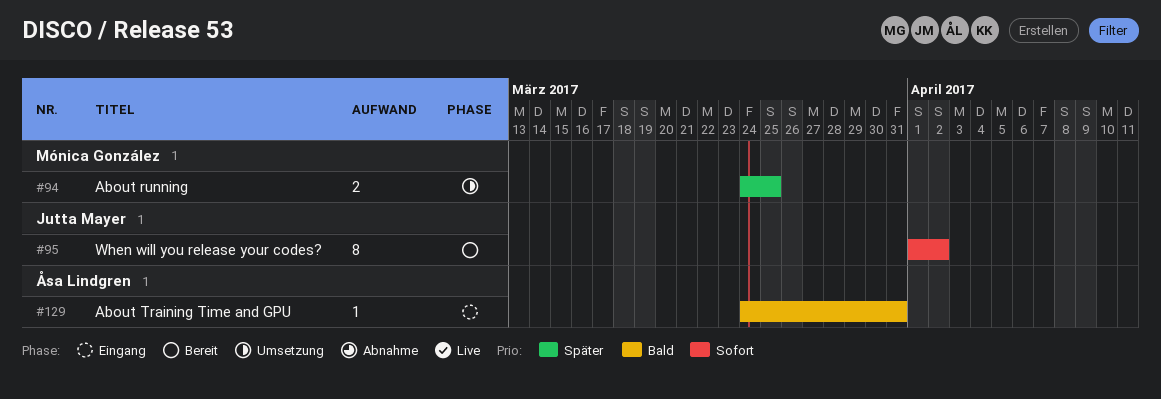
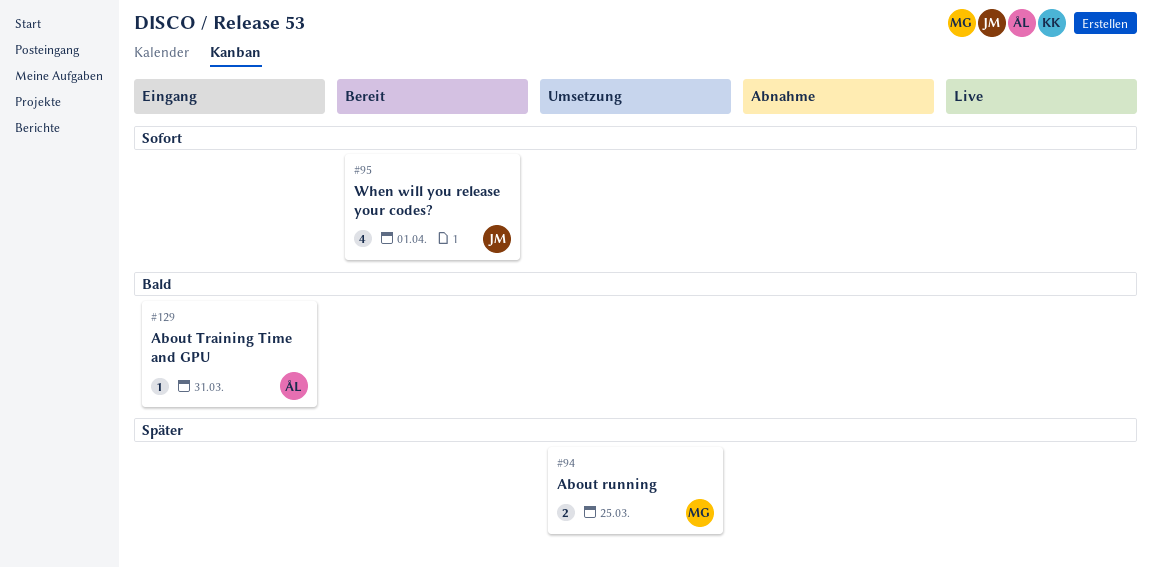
#95, estimate: 8 -> 4
#95, due: Apr 2 -> Apr 1

